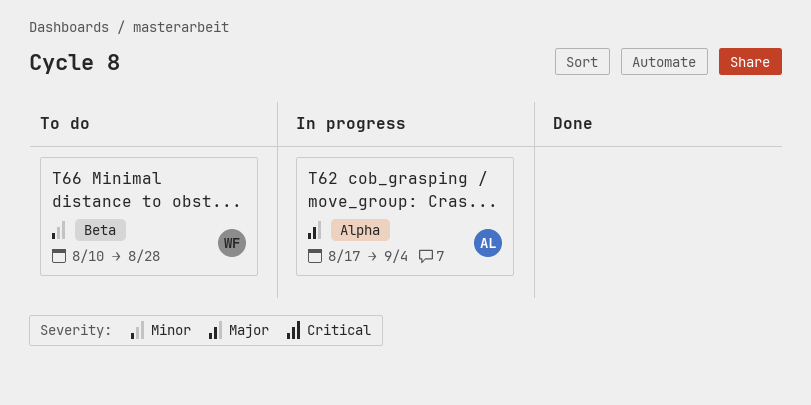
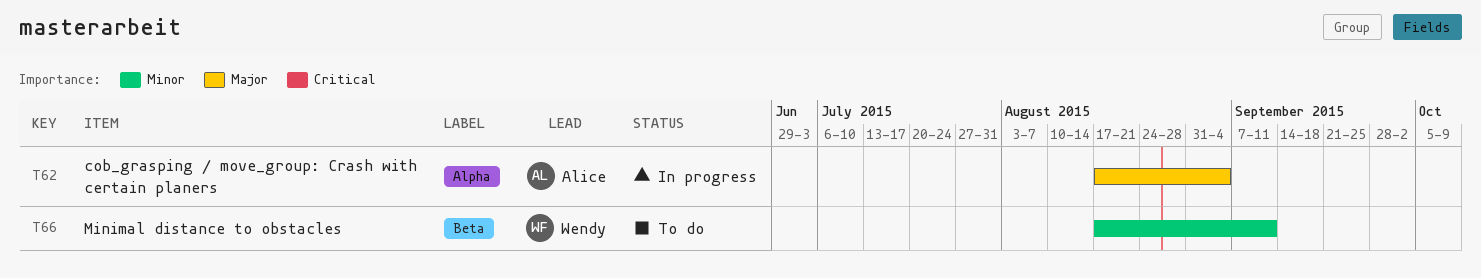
T66, start: Aug 10 -> Aug 17
T66, due: Aug 28 -> Sep 11

